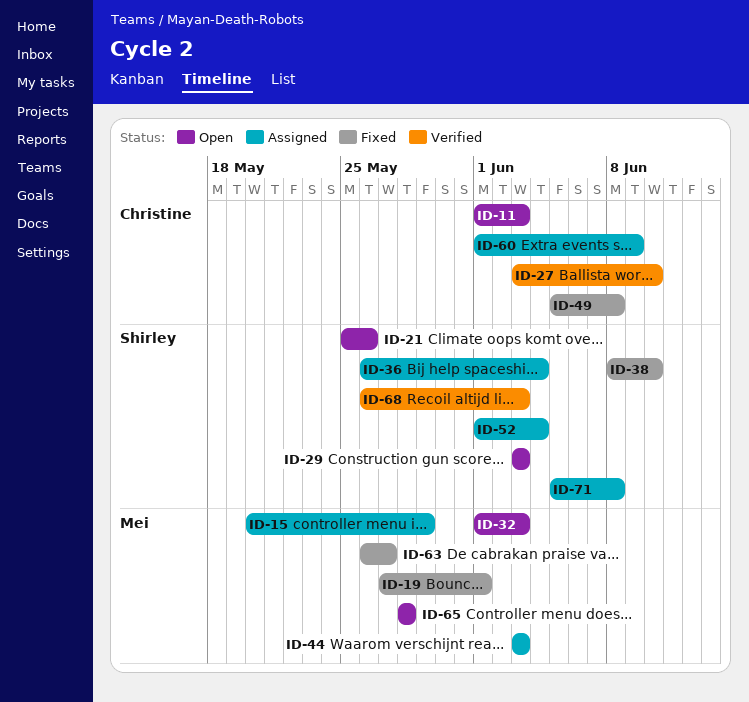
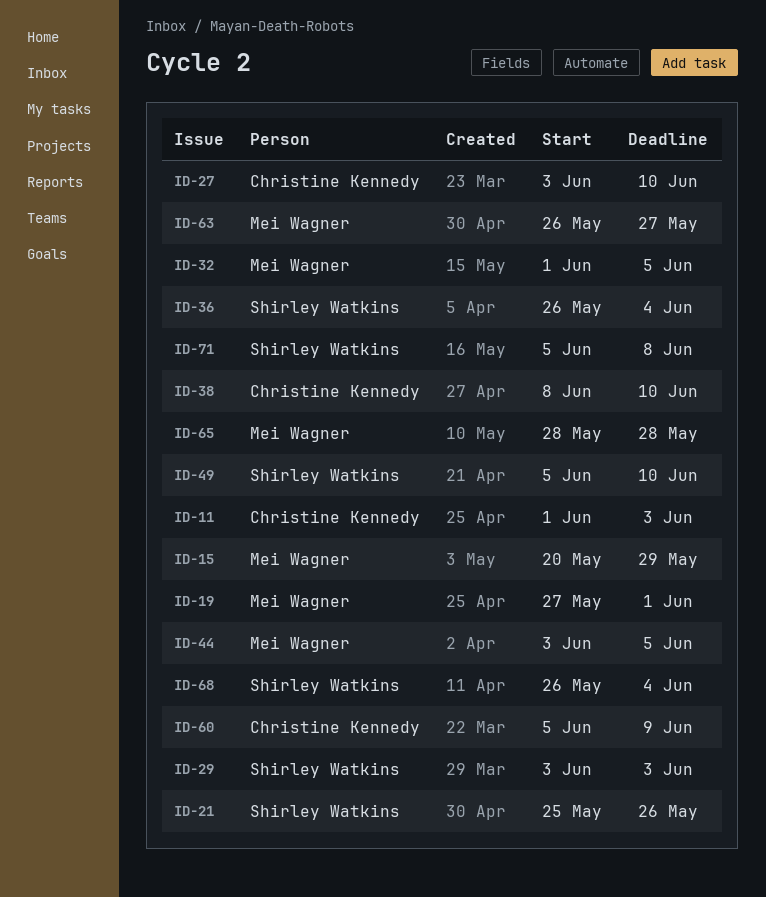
ID-32, due: Jun 3 -> Jun 5
ID-38, owner: Shirley Watkins -> Christine Kennedy
ID-44, due: Jun 3 -> Jun 5
ID-49, owner: Christine Kennedy -> Shirley Watkins
ID-49, due: Jun 8 -> Jun 10
ID-52: present -> none
ID-60, start: Jun 1 -> Jun 5
ID-68, due: Jun 3 -> Jun 4

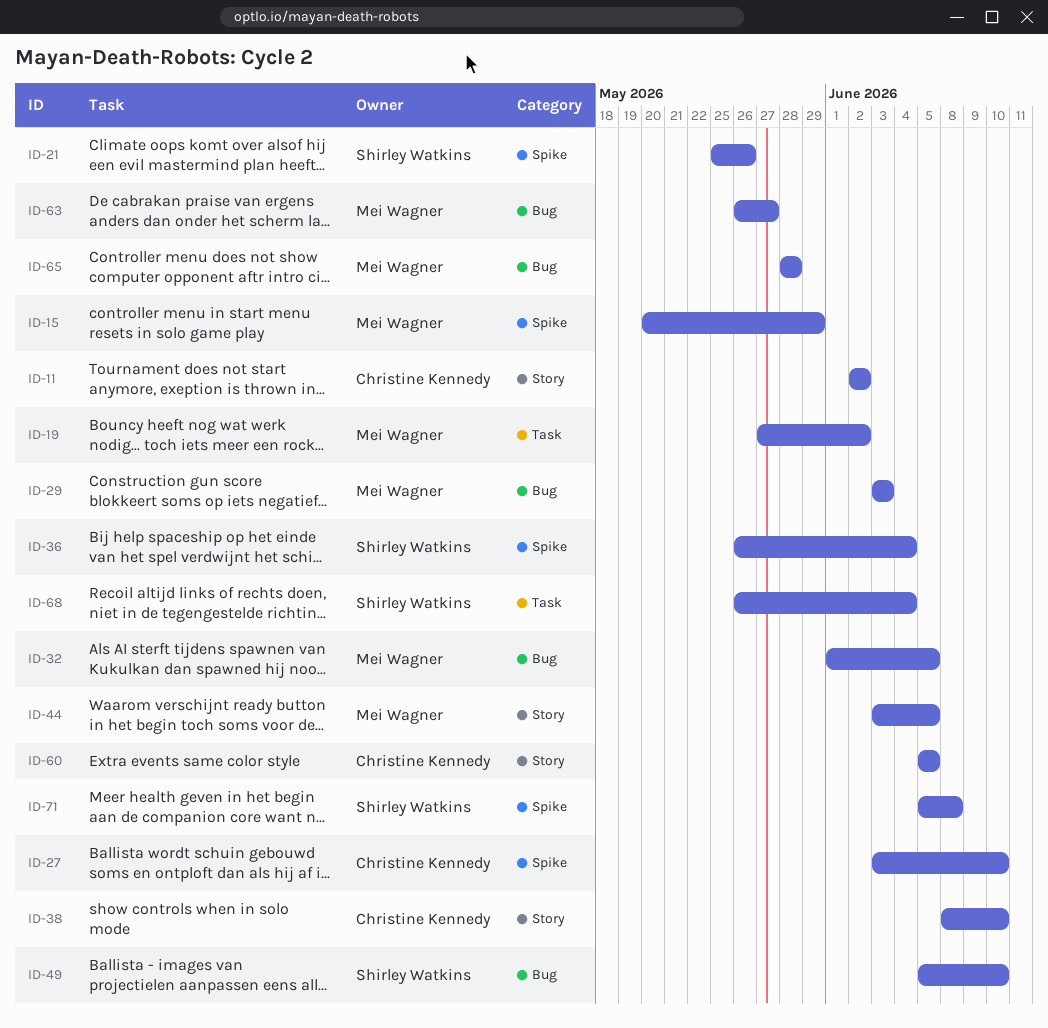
ID-11, start: Jun 1 -> Jun 2
ID-11, due: Jun 3 -> Jun 2
ID-19, due: Jun 1 -> Jun 2
ID-29, owner: Shirley Watkins -> Mei Wagner
ID-60, due: Jun 9 -> Jun 5

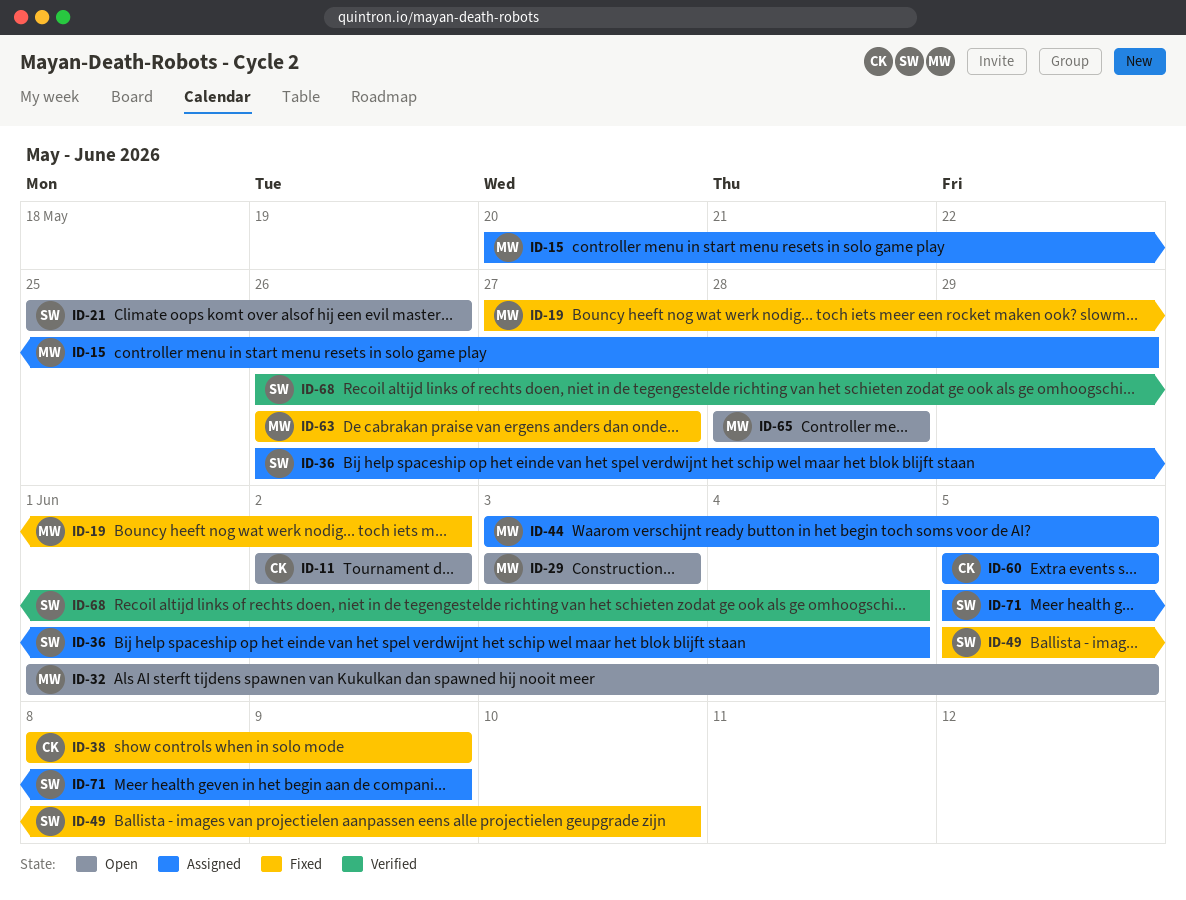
ID-27: present -> none
ID-38, due: Jun 10 -> Jun 9
ID-71, due: Jun 8 -> Jun 9

